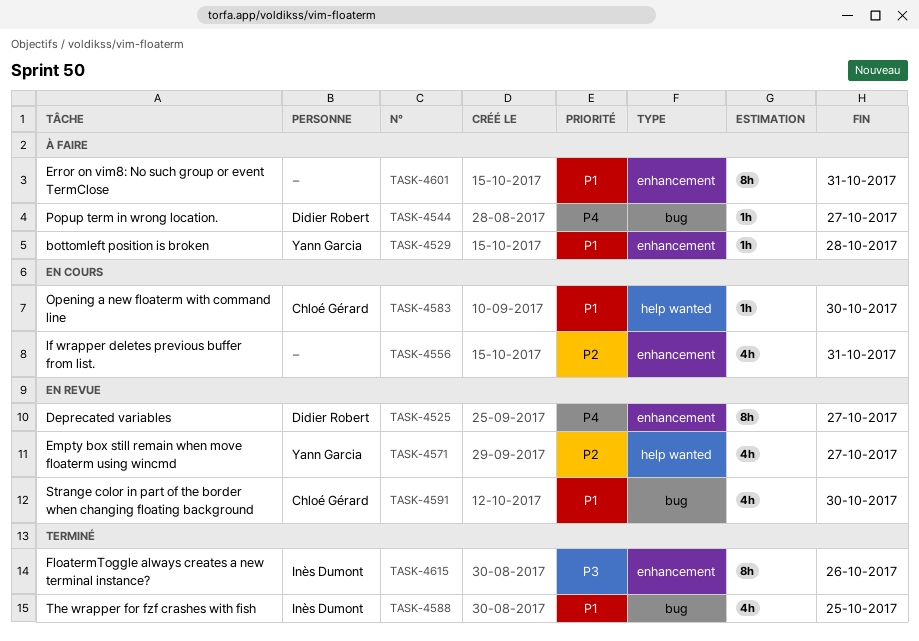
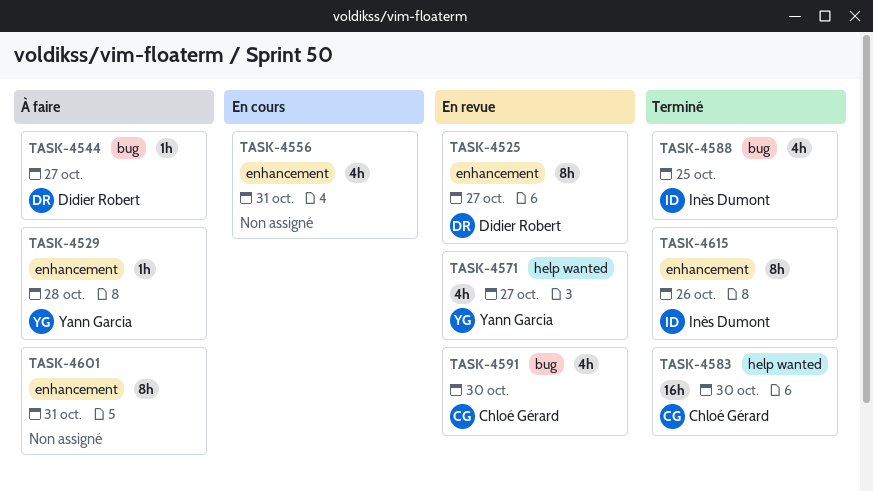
TASK-4583, status: En cours -> Terminé
TASK-4583, estimate: 1h -> 16h

